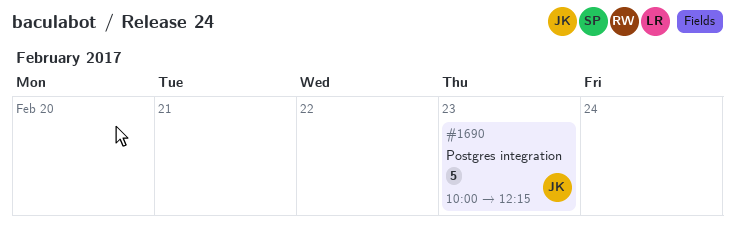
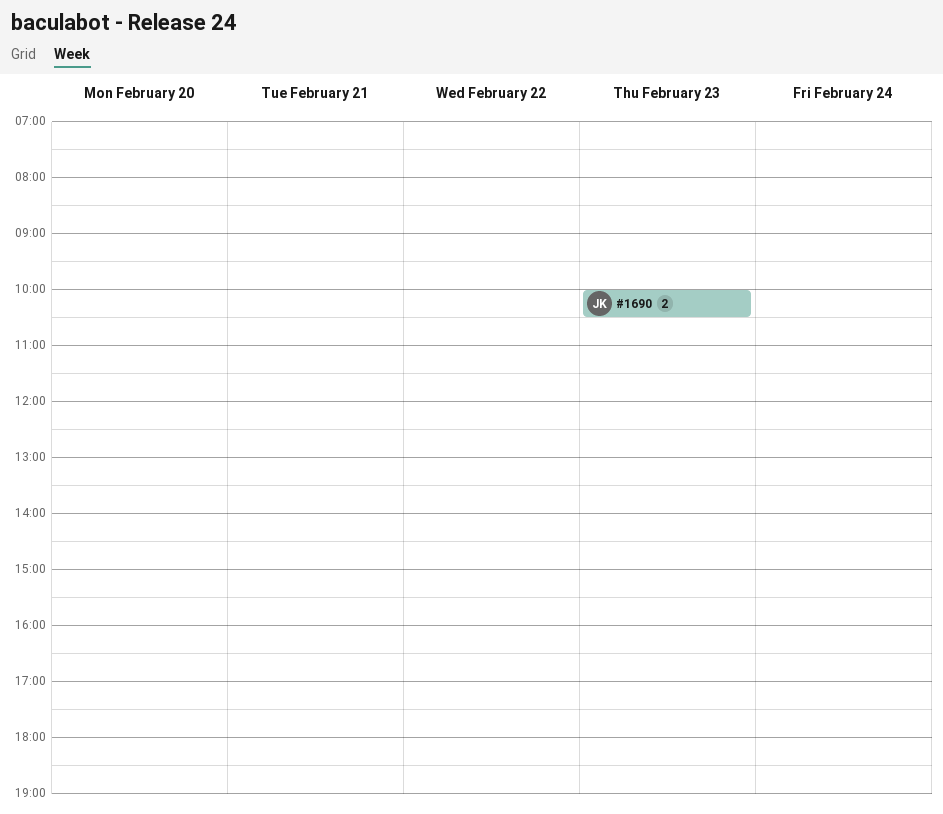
#1690, estimate: 5 -> 2
#1690, ends: 12:15 -> 10:30

